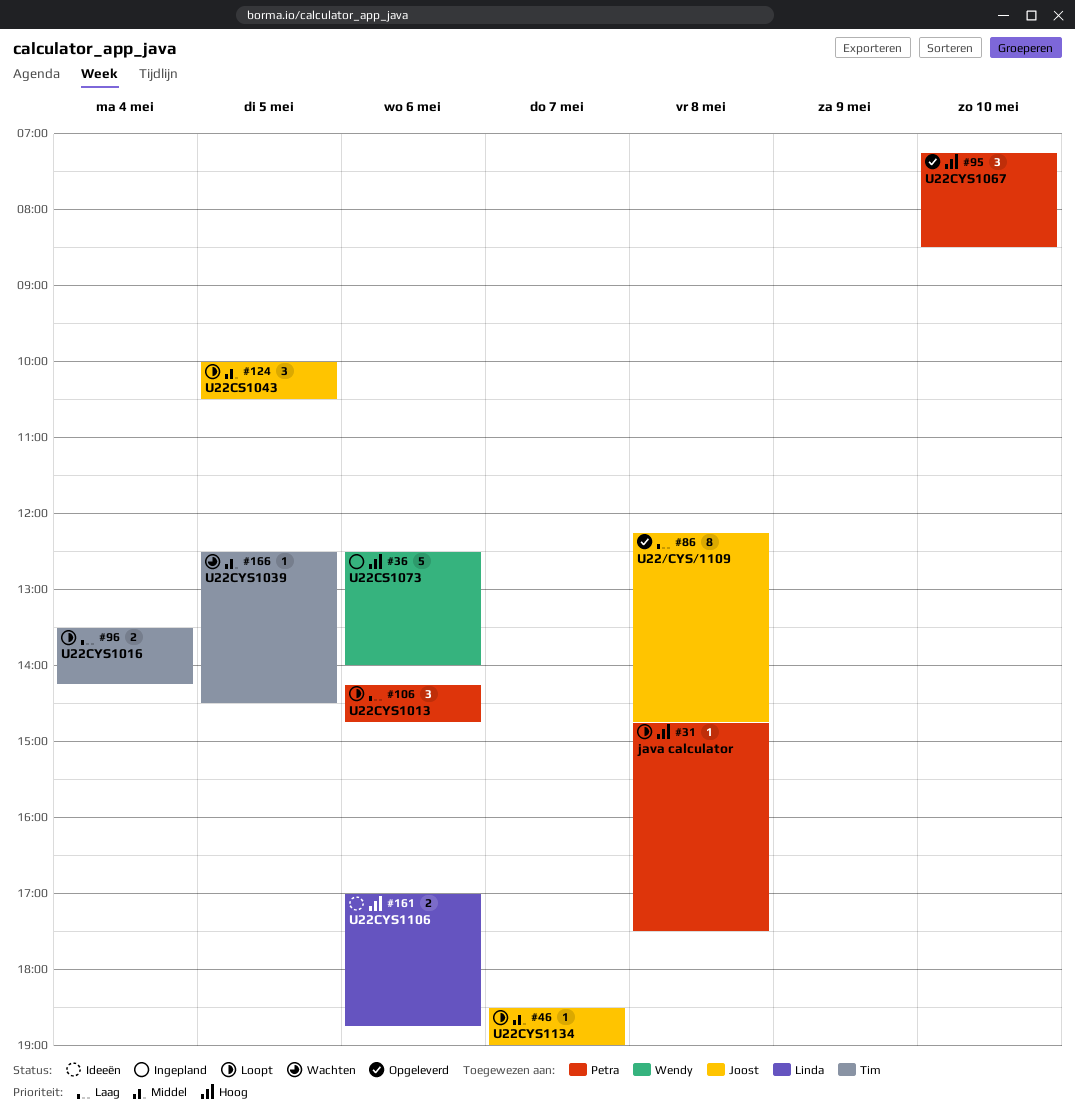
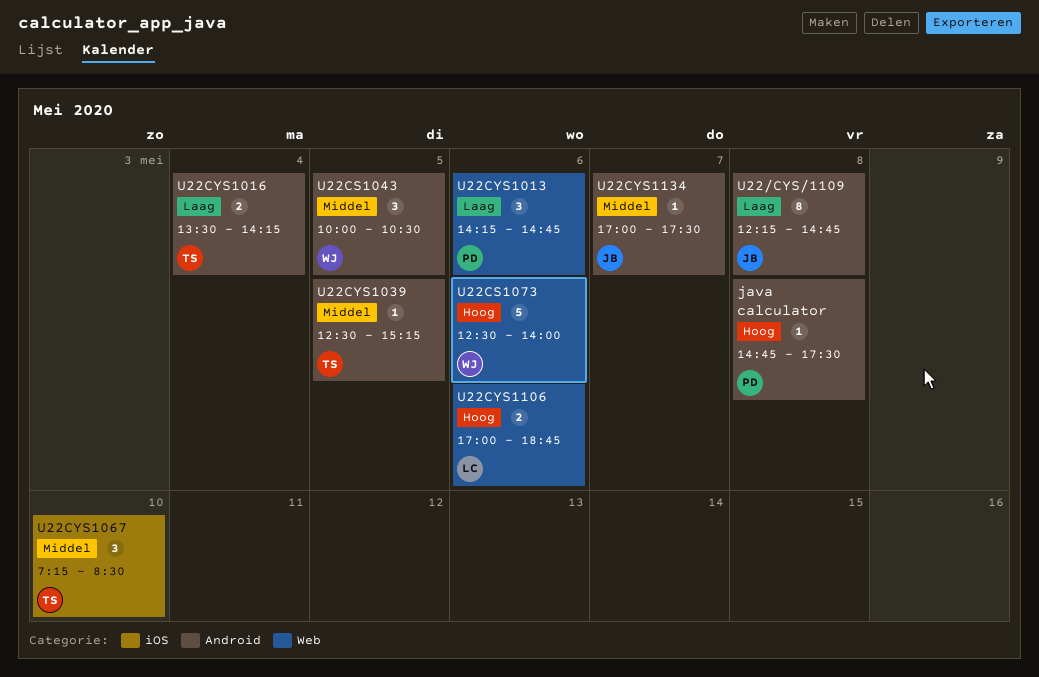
U22CS1043, owner: Joost -> Wendy
U22CYS1039, ends: 14:30 -> 15:15
U22CYS1067, owner: Petra -> Tim
U22CYS1067, priority: Hoog -> Middel
U22CYS1134, begins: 18:30 -> 17:00
U22CYS1134, ends: 19:00 -> 17:30

